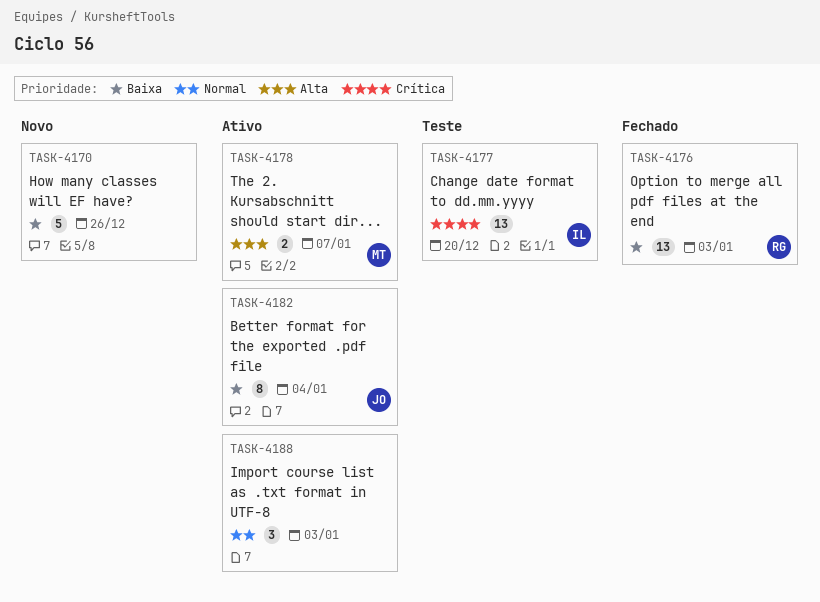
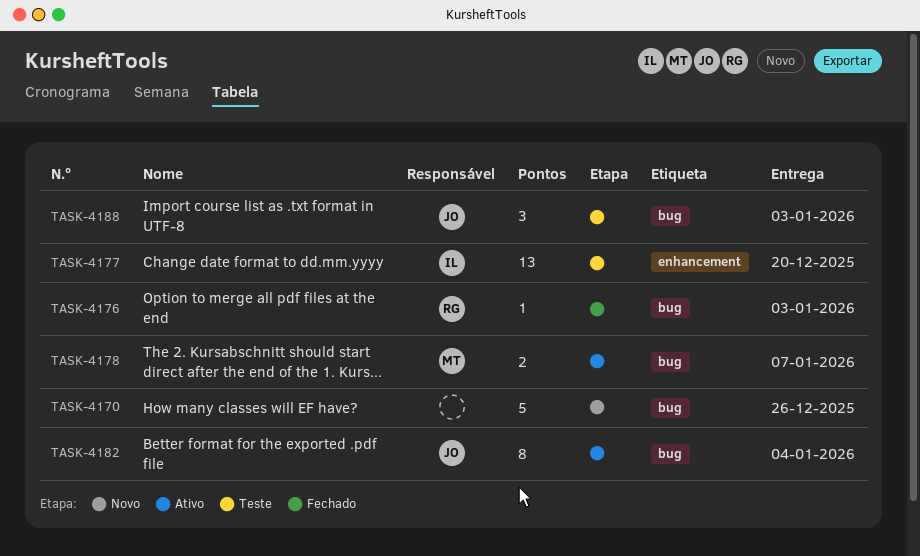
TASK-4176, estimate: 13 -> 1
TASK-4188, status: Ativo -> Teste
TASK-4188, owner: none -> JO

